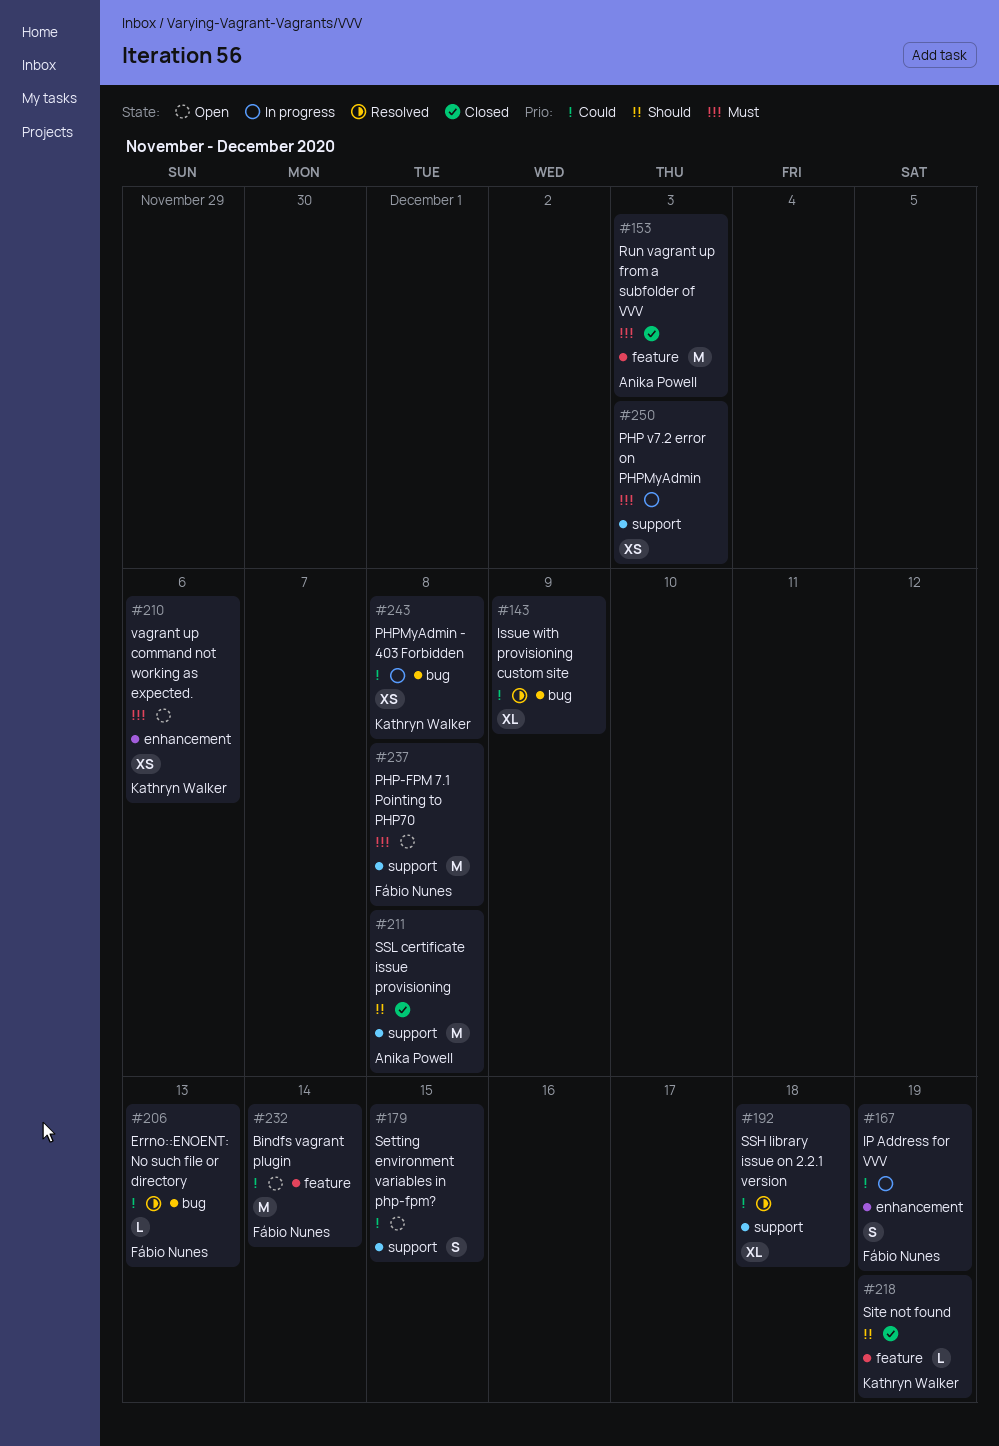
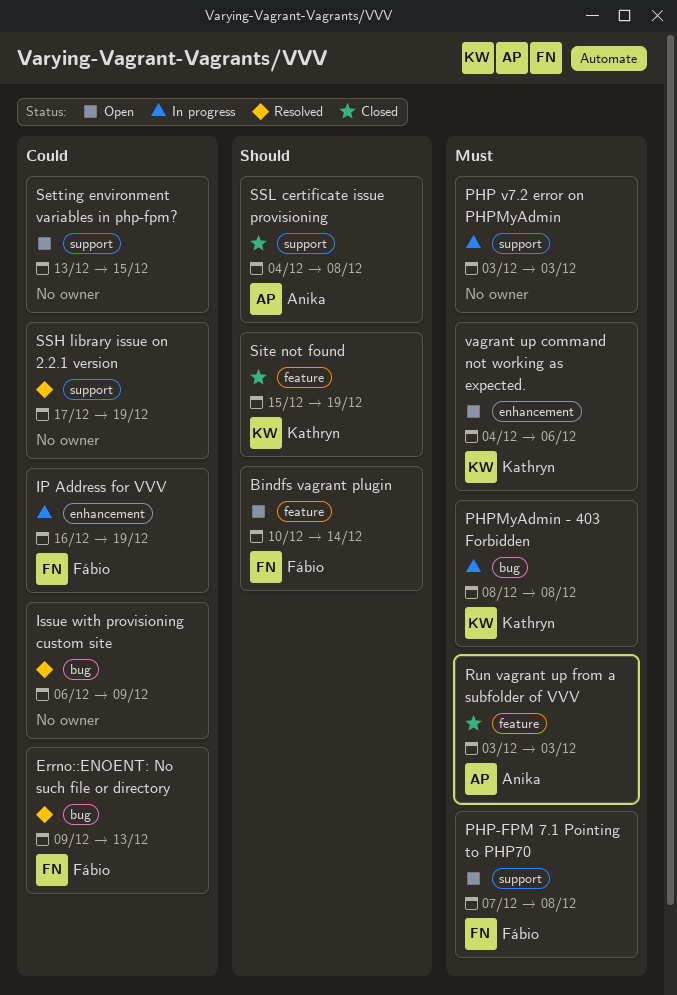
Bindfs vagrant plugin, priority: Could -> Should
PHPMyAdmin - 403 Forbidden, priority: Could -> Must
SSH library issue on 2.2.1 version, due: Dec 18 -> Dec 19

